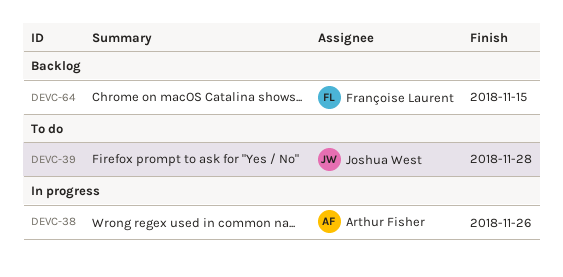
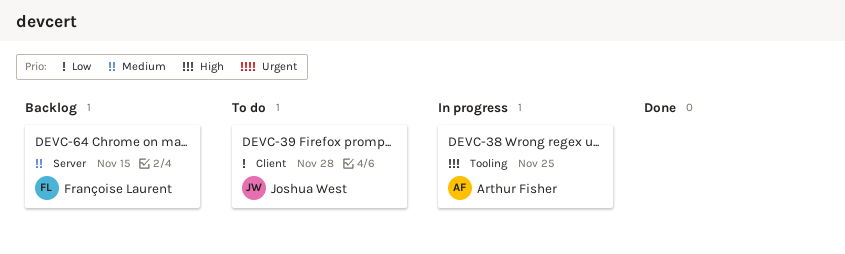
DEVC-38, due: Nov 26 -> Nov 25

